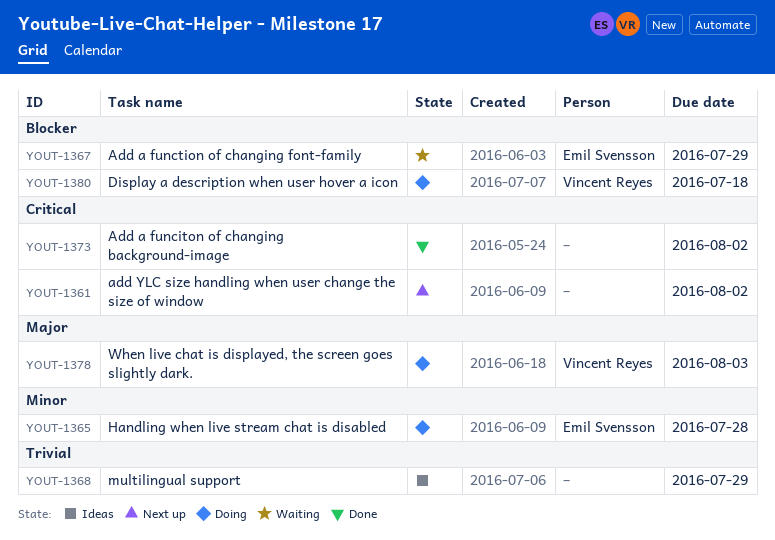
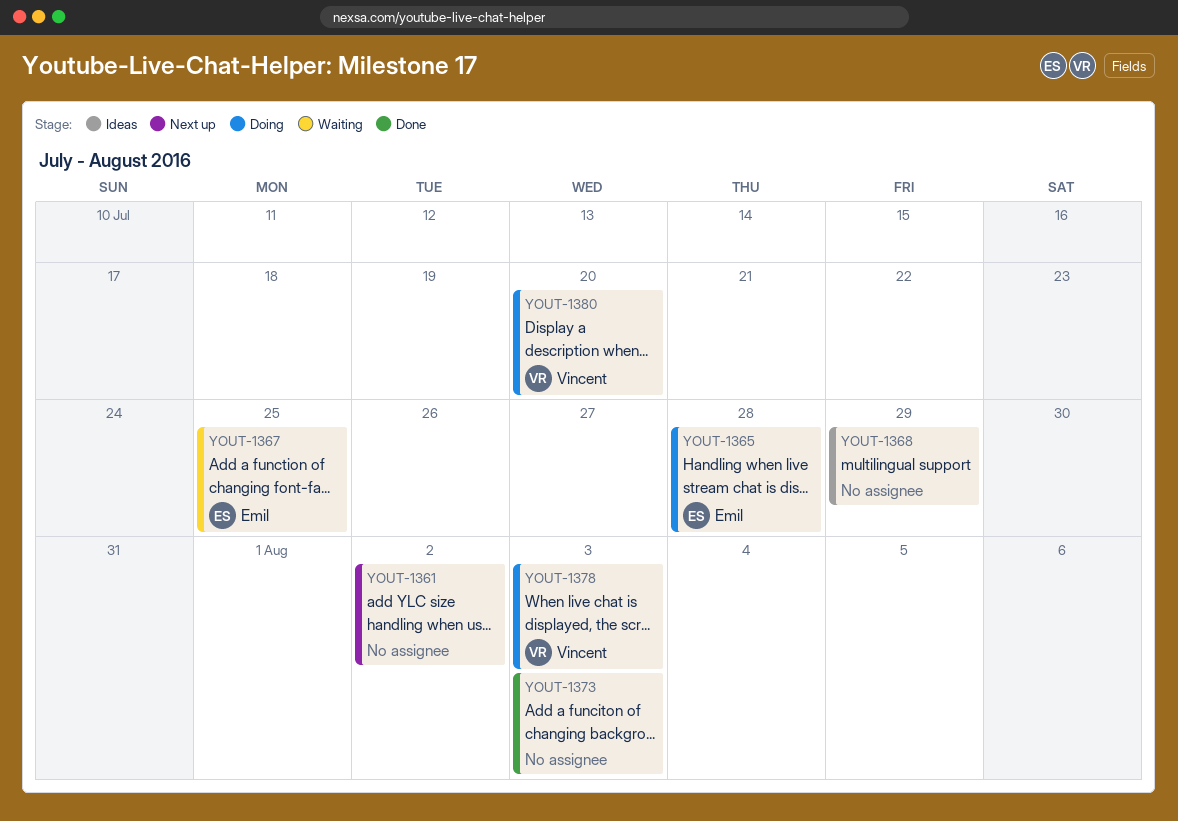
YOUT-1367, due: Jul 29 -> Jul 25
YOUT-1373, due: Aug 2 -> Aug 3
YOUT-1380, due: Jul 18 -> Jul 20

